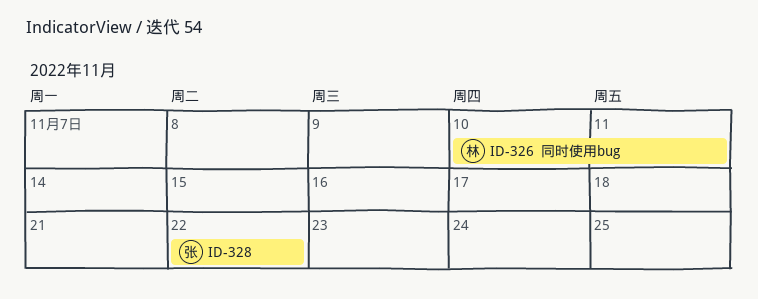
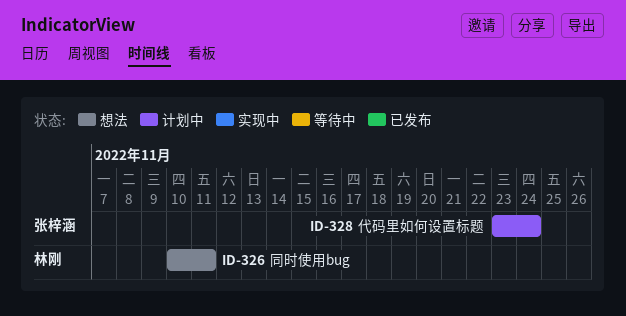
ID-328, start: Nov 22 -> Nov 23
ID-328, due: Nov 22 -> Nov 24

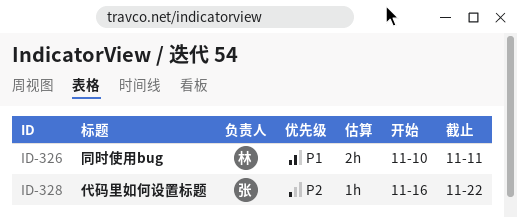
ID-328, start: Nov 23 -> Nov 16
ID-328, due: Nov 24 -> Nov 22

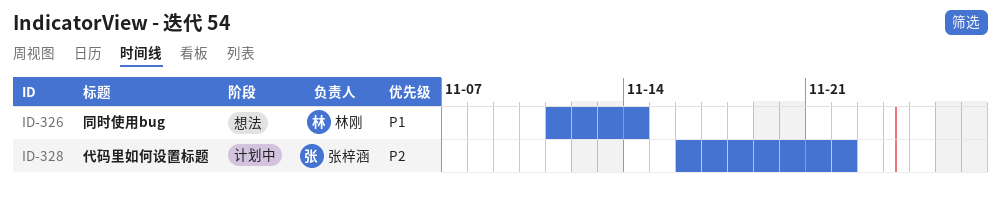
ID-326, start: Nov 10 -> Nov 11
ID-326, due: Nov 11 -> Nov 14

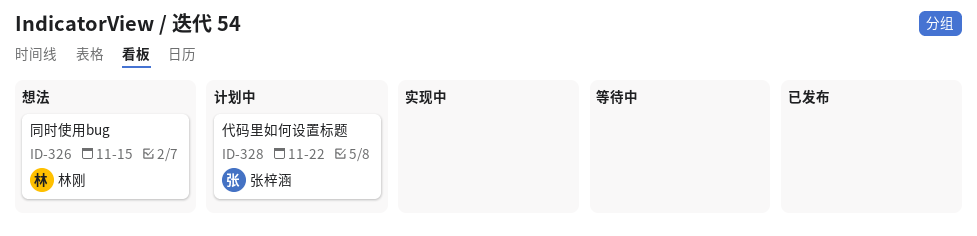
ID-326, due: Nov 14 -> Nov 15

